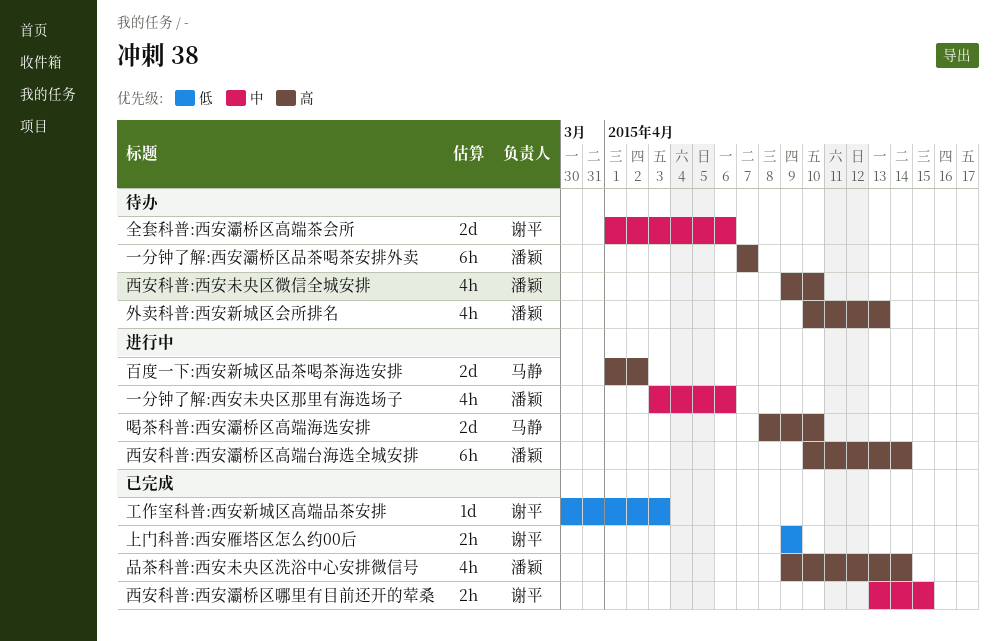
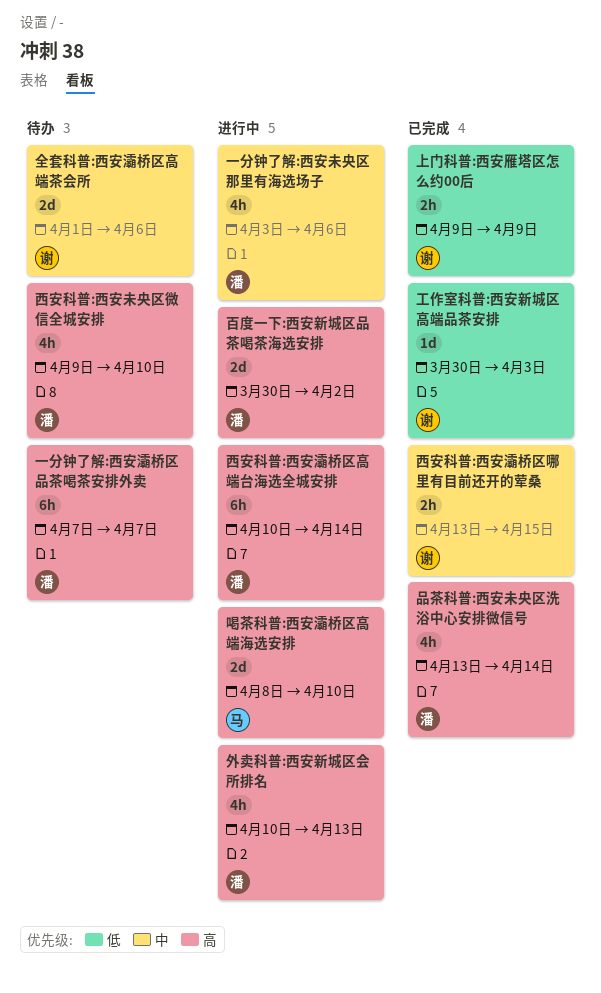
品茶科普:西安未央区洗浴中心安排微信号, start: Apr 9 -> Apr 13
外卖科普:西安新城区会所排名, status: 待办 -> 进行中
百度一下:西安新城区品茶喝茶海选安排, owner: 马静 -> 潘颖
百度一下:西安新城区品茶喝茶海选安排, start: Apr 1 -> Mar 30

